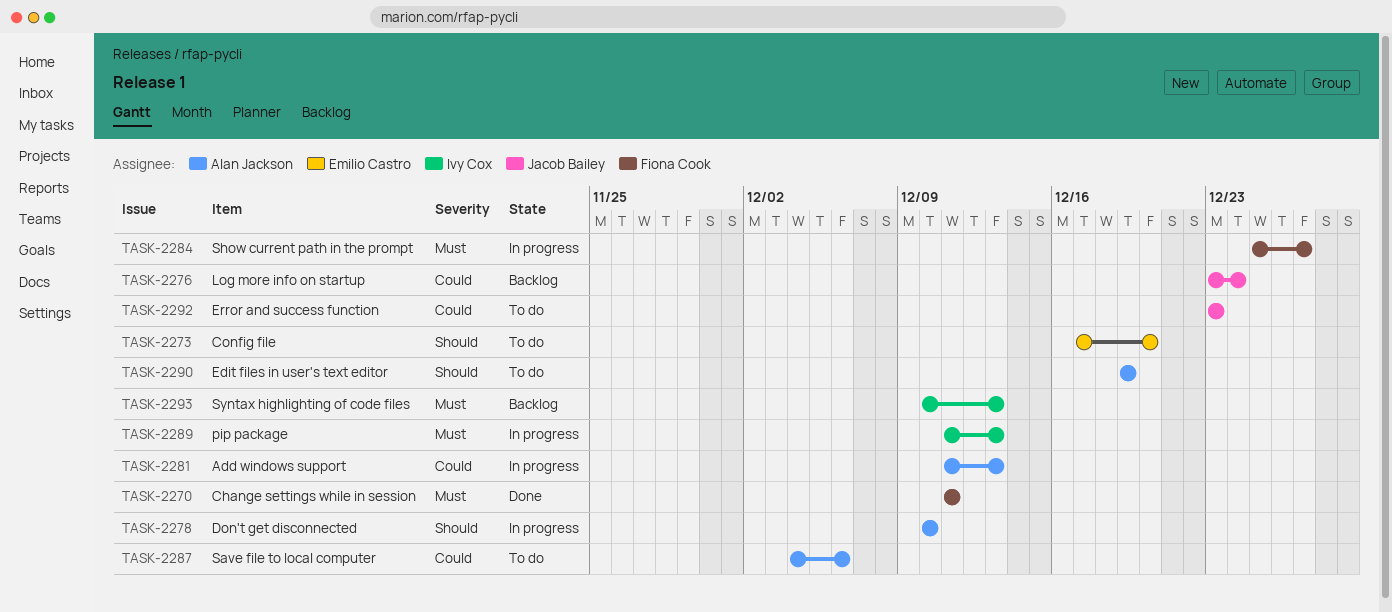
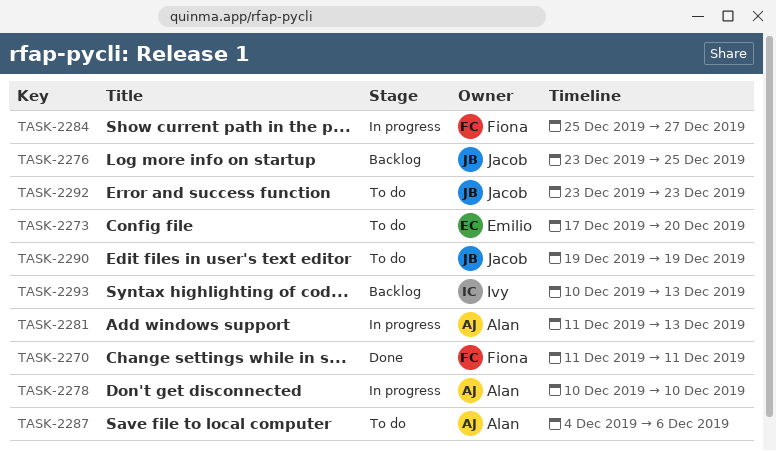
TASK-2276, due: Dec 24 -> Dec 25
TASK-2289: present -> none
TASK-2290, owner: Alan Jackson -> Jacob Bailey

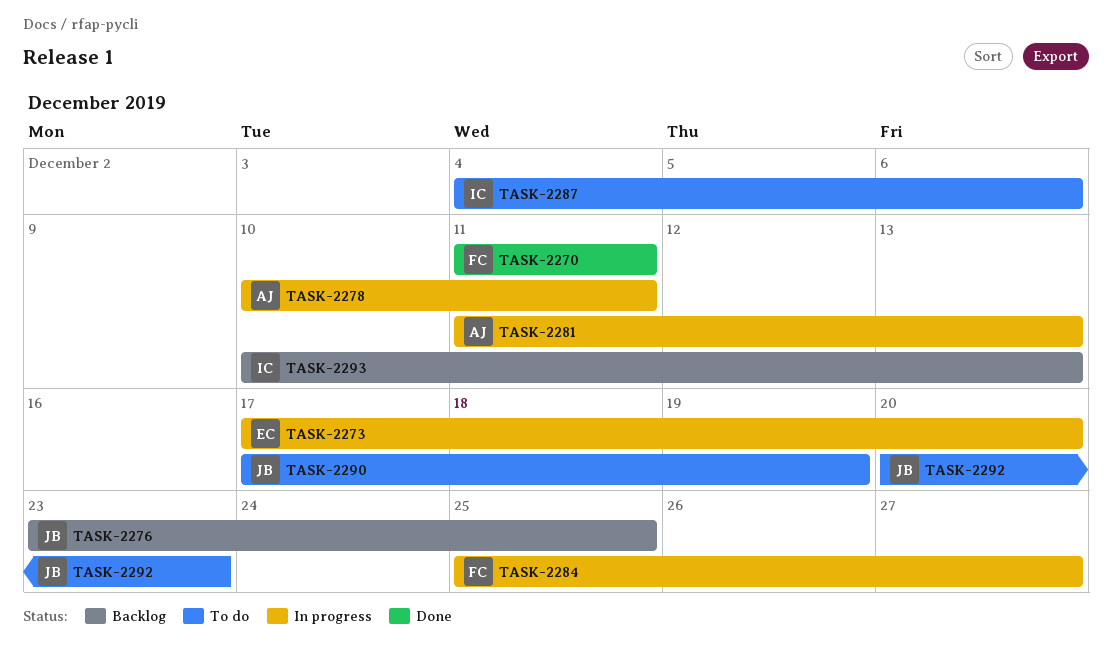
TASK-2273, status: To do -> In progress
TASK-2278, due: Dec 10 -> Dec 11
TASK-2287, owner: Alan -> Ivy
TASK-2290, start: Dec 19 -> Dec 17
TASK-2292, start: Dec 23 -> Dec 20

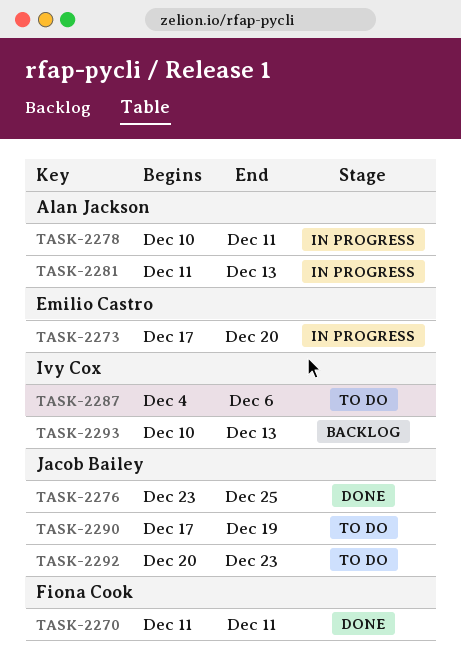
TASK-2276, status: Backlog -> Done
TASK-2284: present -> none

